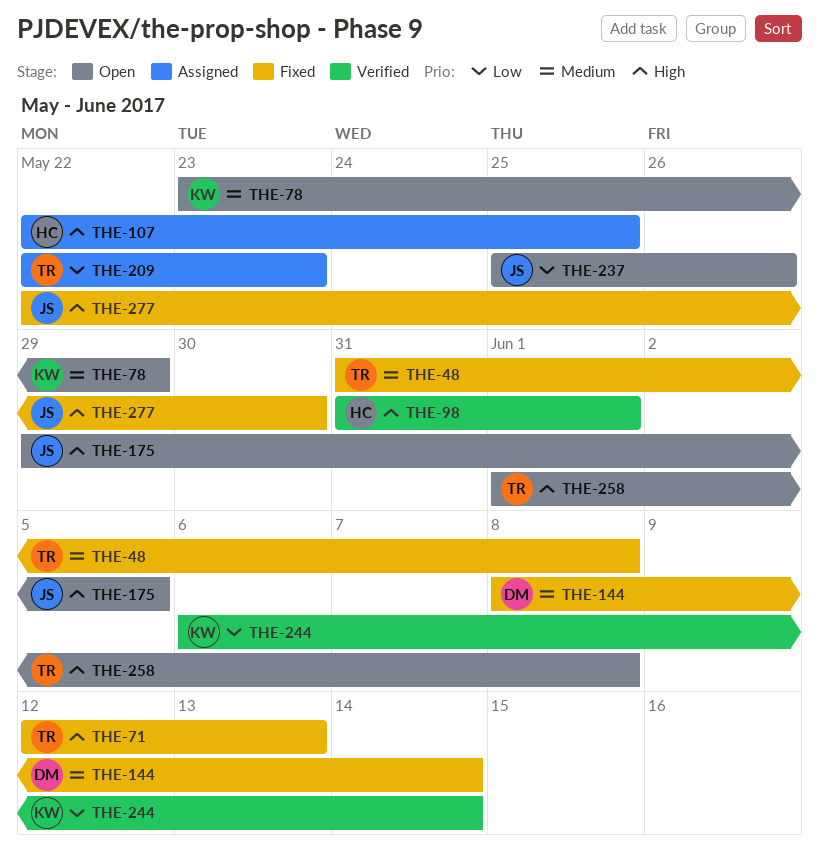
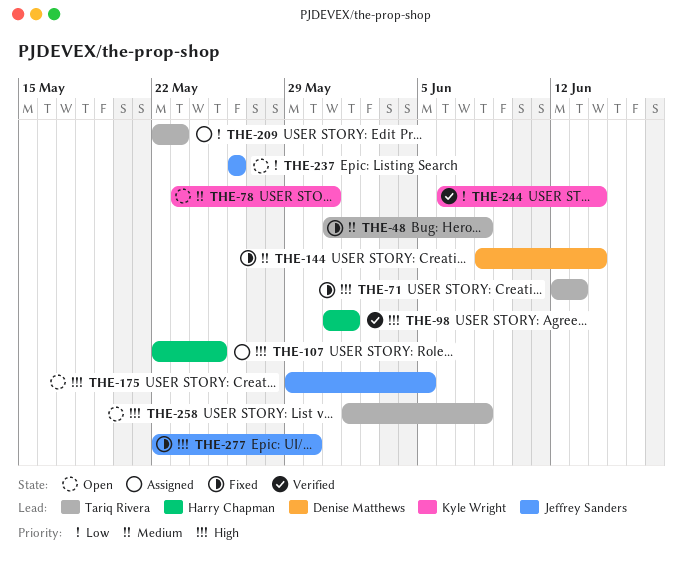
THE-78, due: May 29 -> May 31
THE-237, start: May 25 -> May 26

